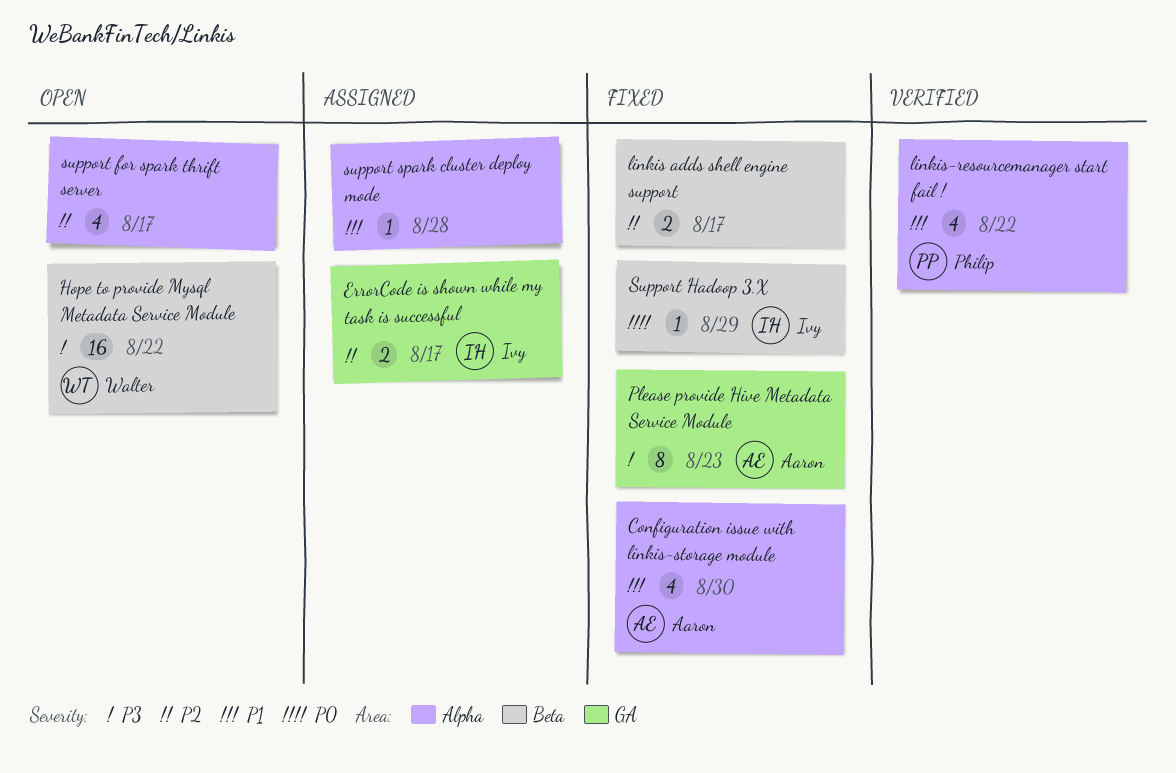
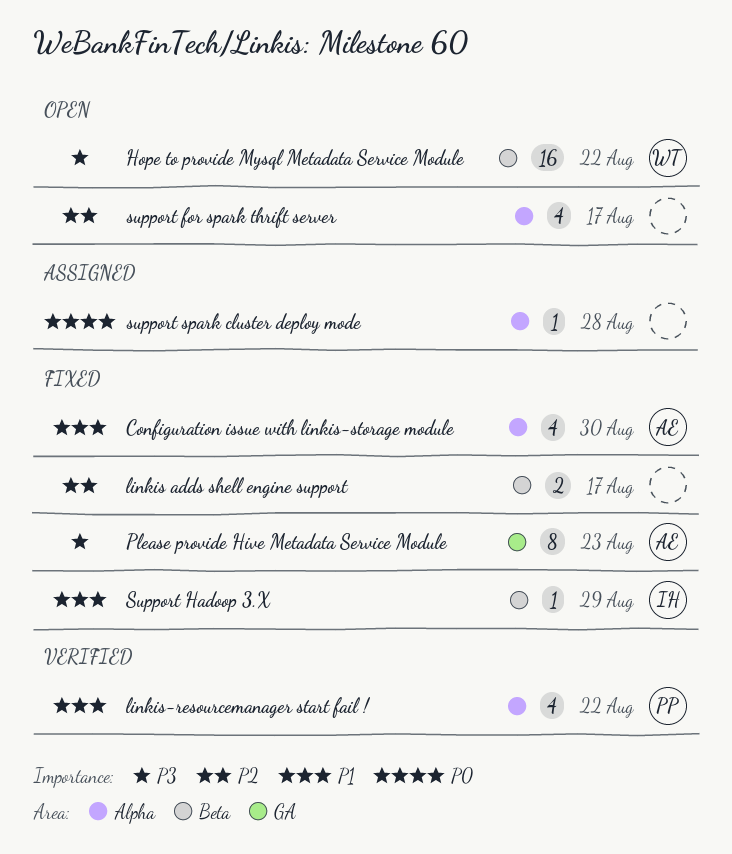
ErrorCode is shown while my task is successful: present -> none
Support Hadoop 3.X, priority: P0 -> P1
support spark cluster deploy mode, priority: P1 -> P0

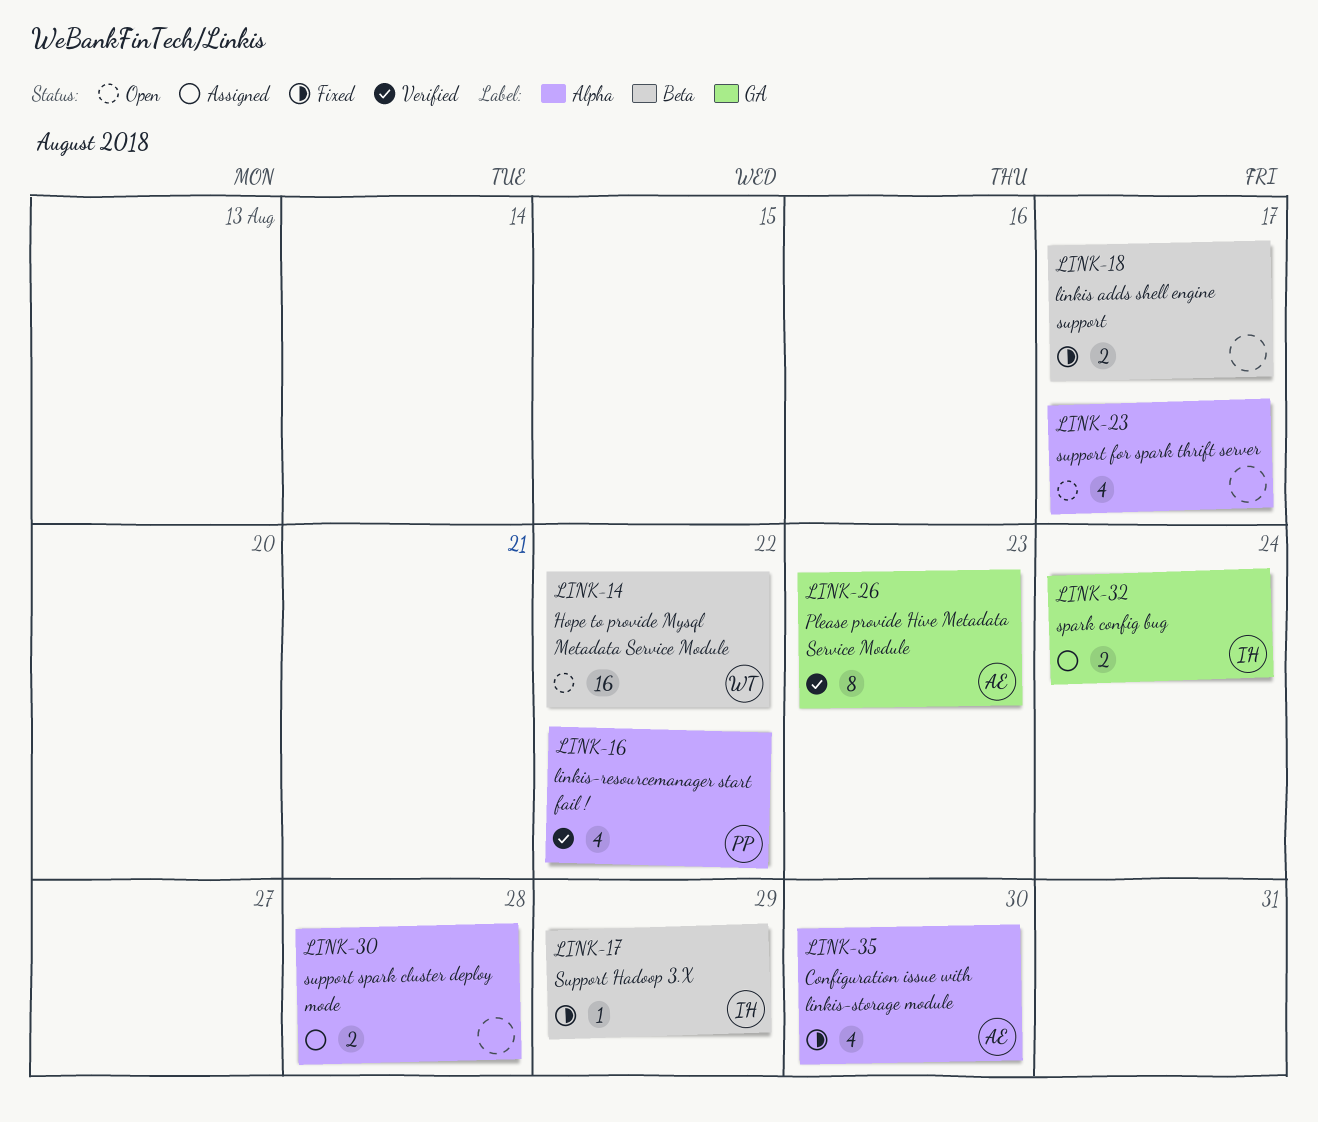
Please provide Hive Metadata Service Module, status: Fixed -> Verified
spark config bug: none -> present
support spark cluster deploy mode, estimate: 1 -> 2

